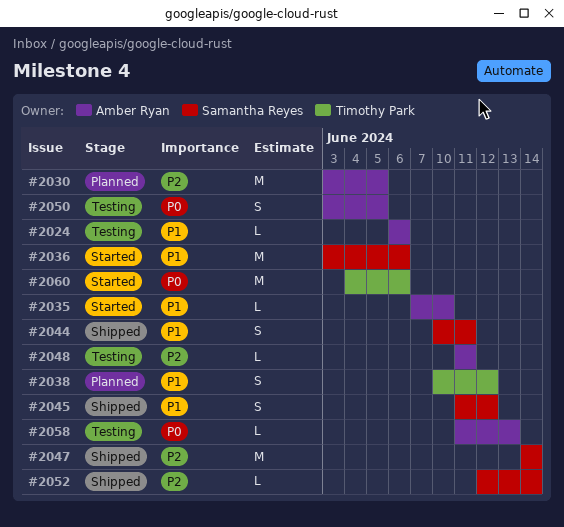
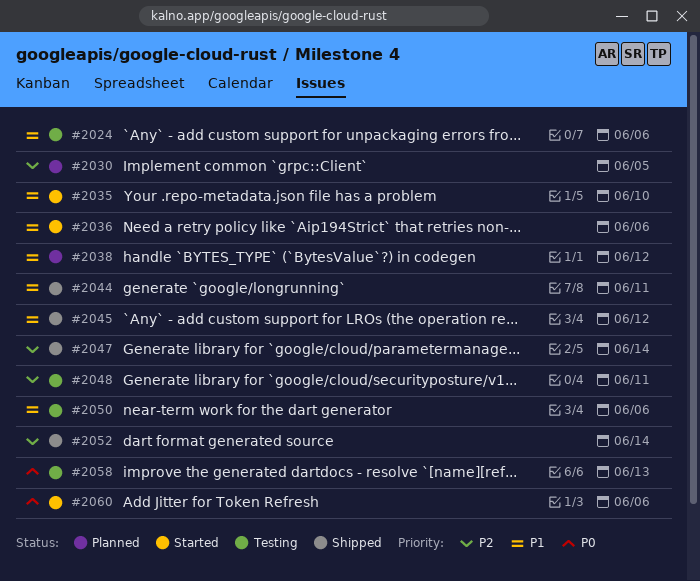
#2050, priority: P0 -> P1
#2050, due: Jun 5 -> Jun 6

